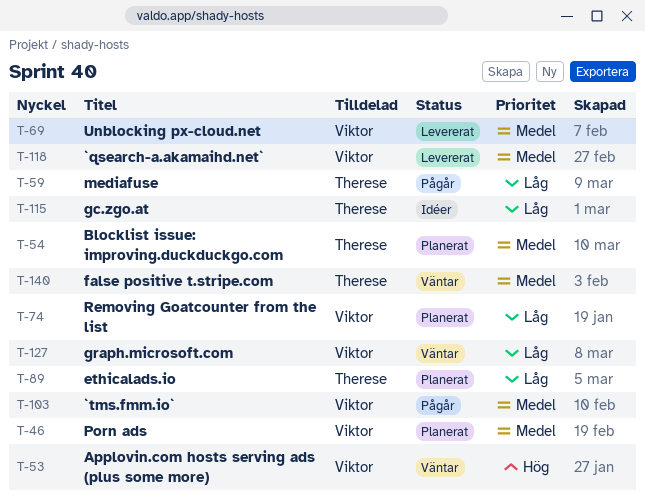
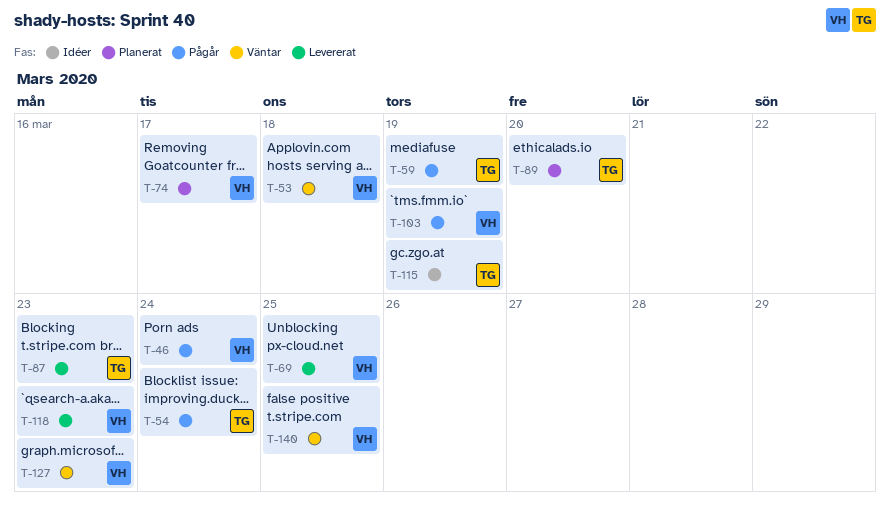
T-46, status: Planerat -> Pågår
T-54, status: Planerat -> Pågår
T-87: none -> present
T-140, owner: Therese -> Viktor

